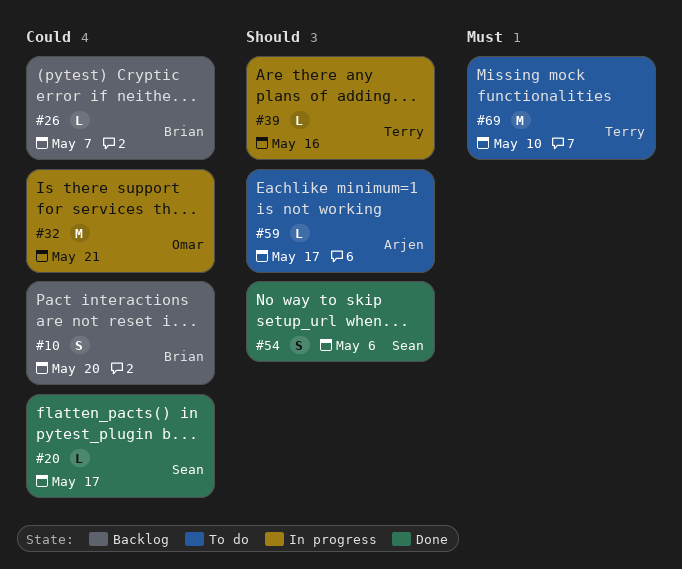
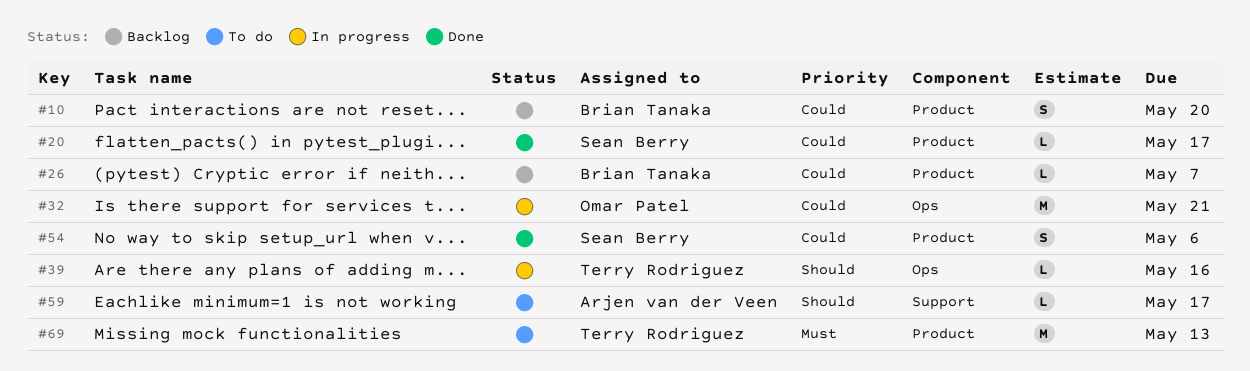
#54, priority: Should -> Could
#69, due: May 10 -> May 13

